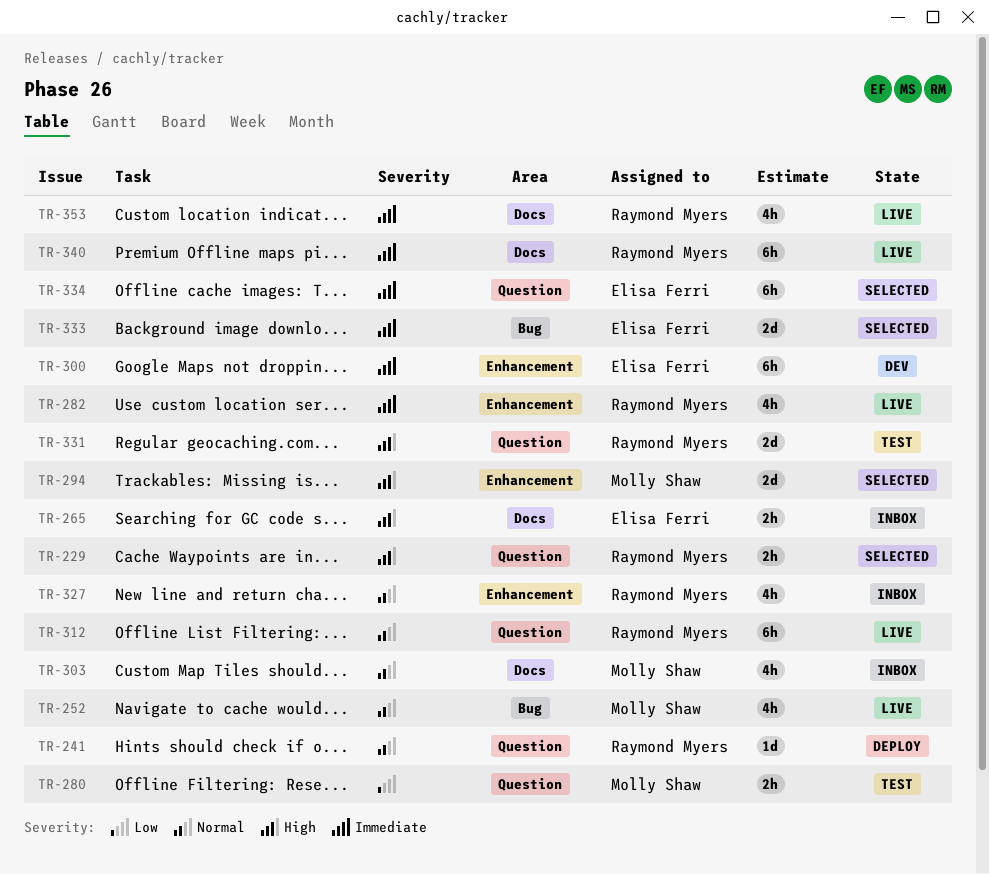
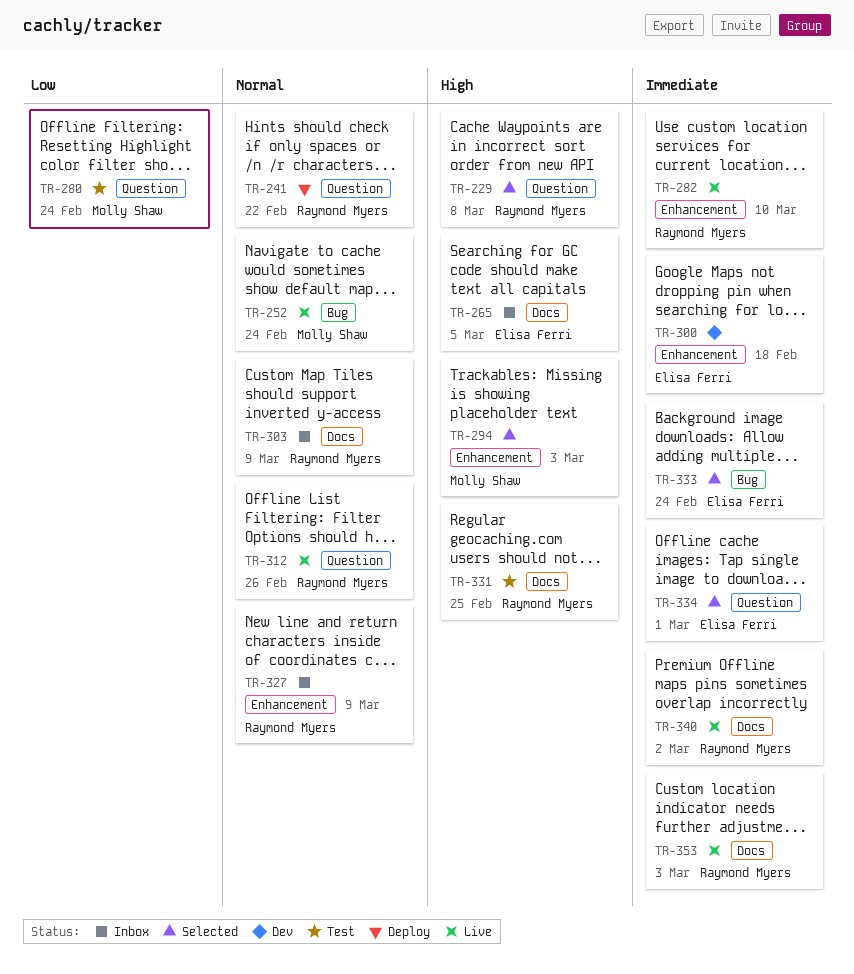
TR-303, owner: Molly Shaw -> Raymond Myers
TR-331, label: Question -> Docs

